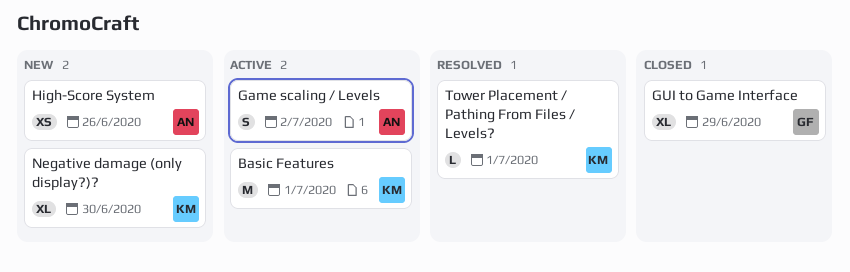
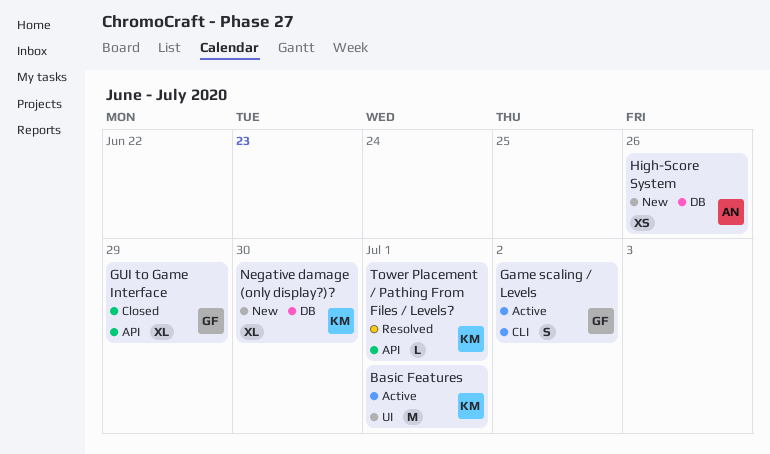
Game scaling / Levels, owner: AN -> GF

